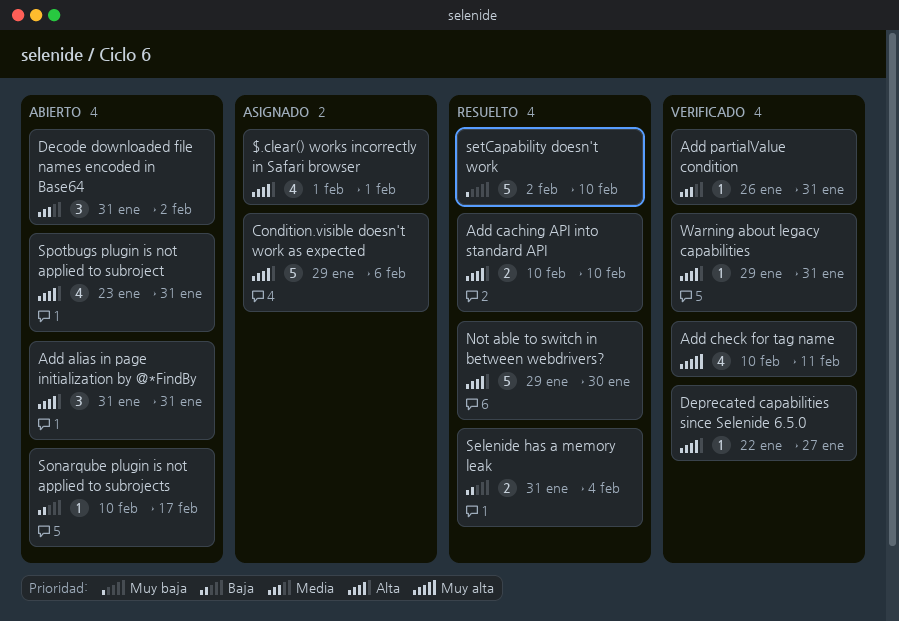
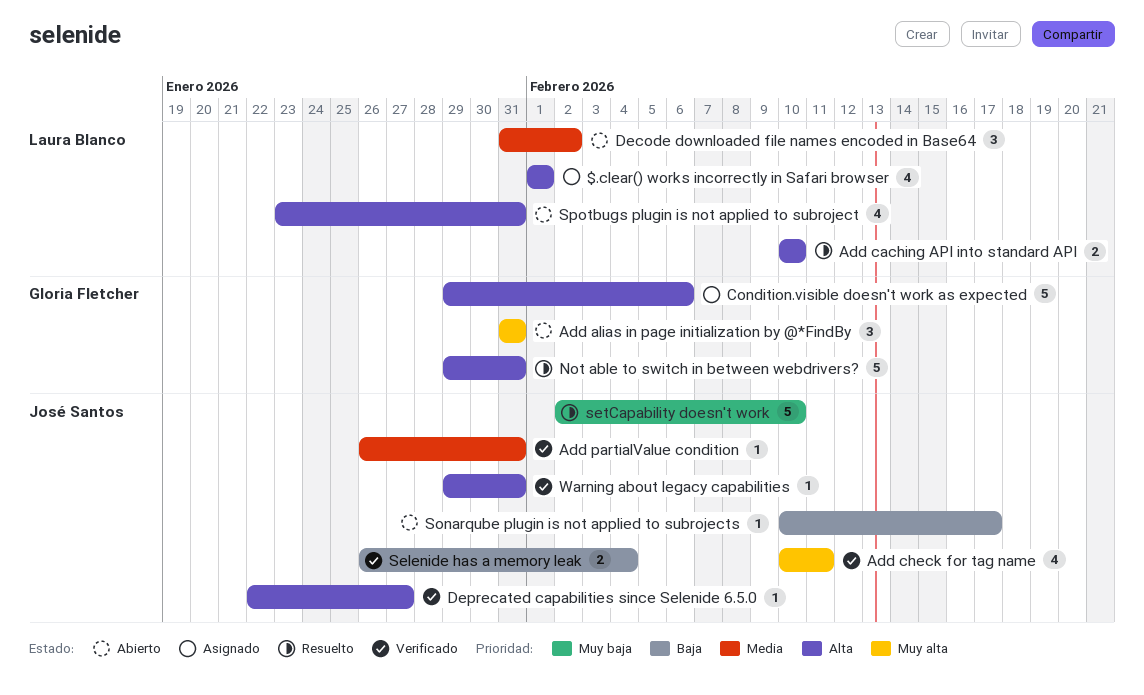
Add alias in page initialization by @*FindBy, priority: Alta -> Muy alta
Not able to switch in between webdrivers?, due: Jan 30 -> Jan 31
Selenide has a memory leak, status: Resuelto -> Verificado
Selenide has a memory leak, start: Jan 31 -> Jan 26

